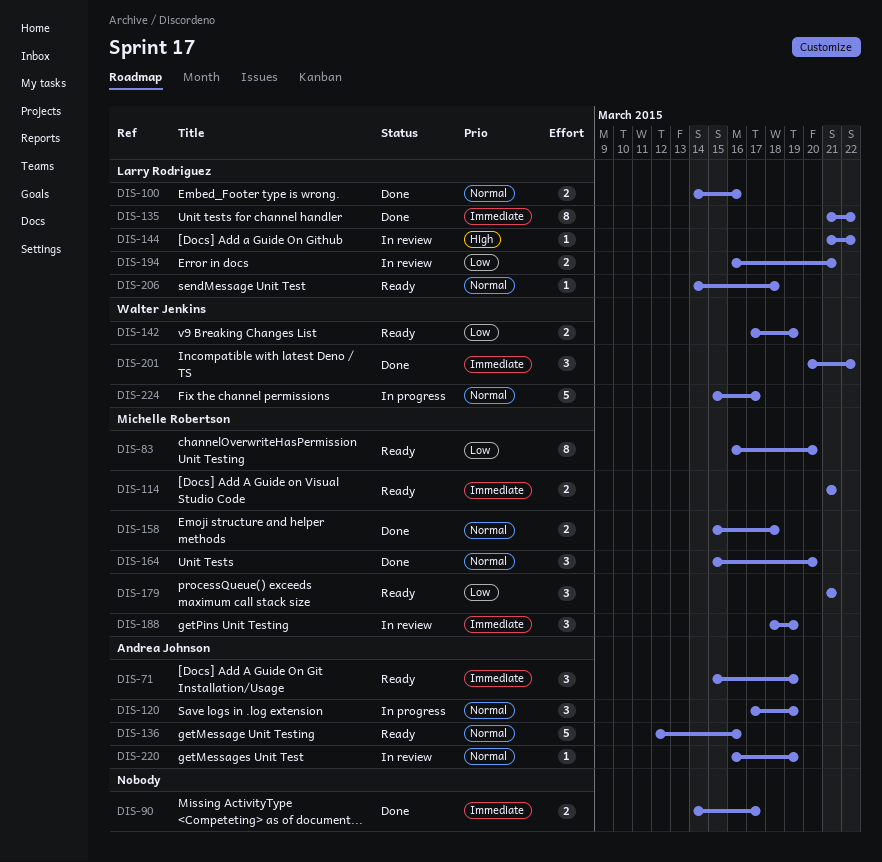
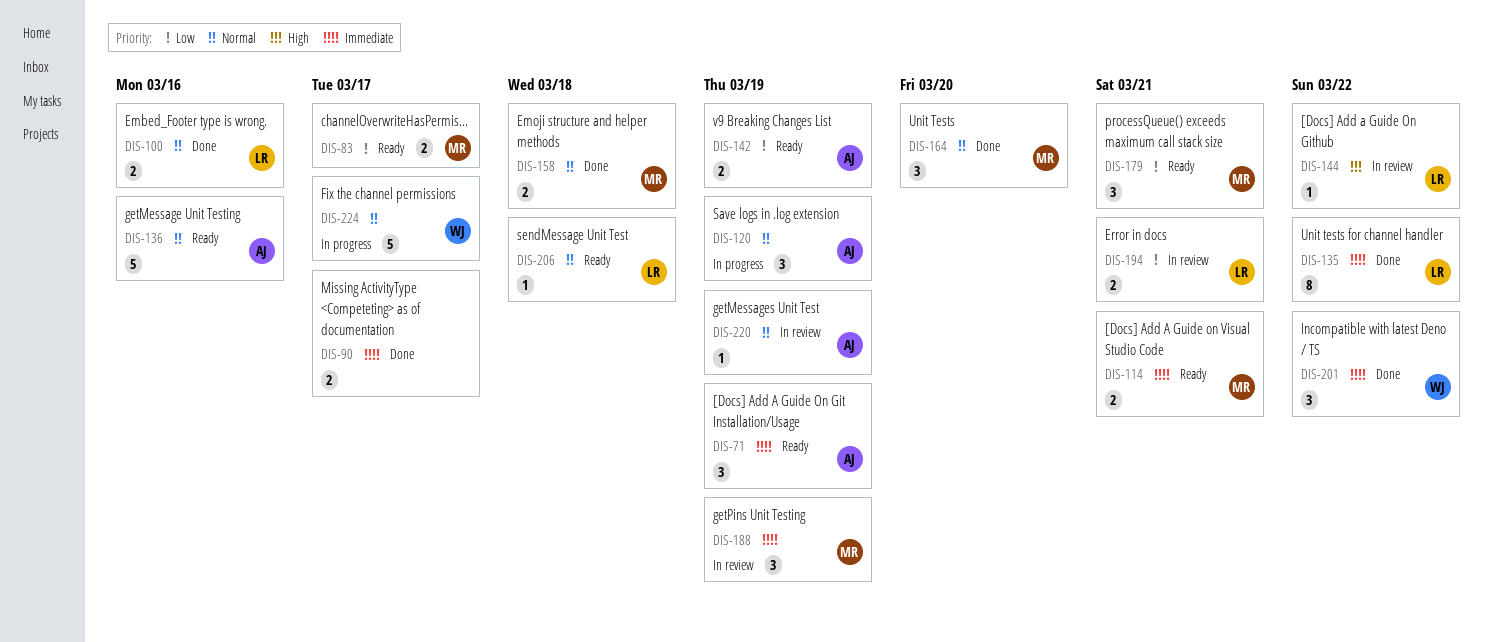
DIS-83, estimate: 8 -> 2
DIS-83, due: Mar 20 -> Mar 17
DIS-142, owner: Walter Jenkins -> Andrea Johnson

